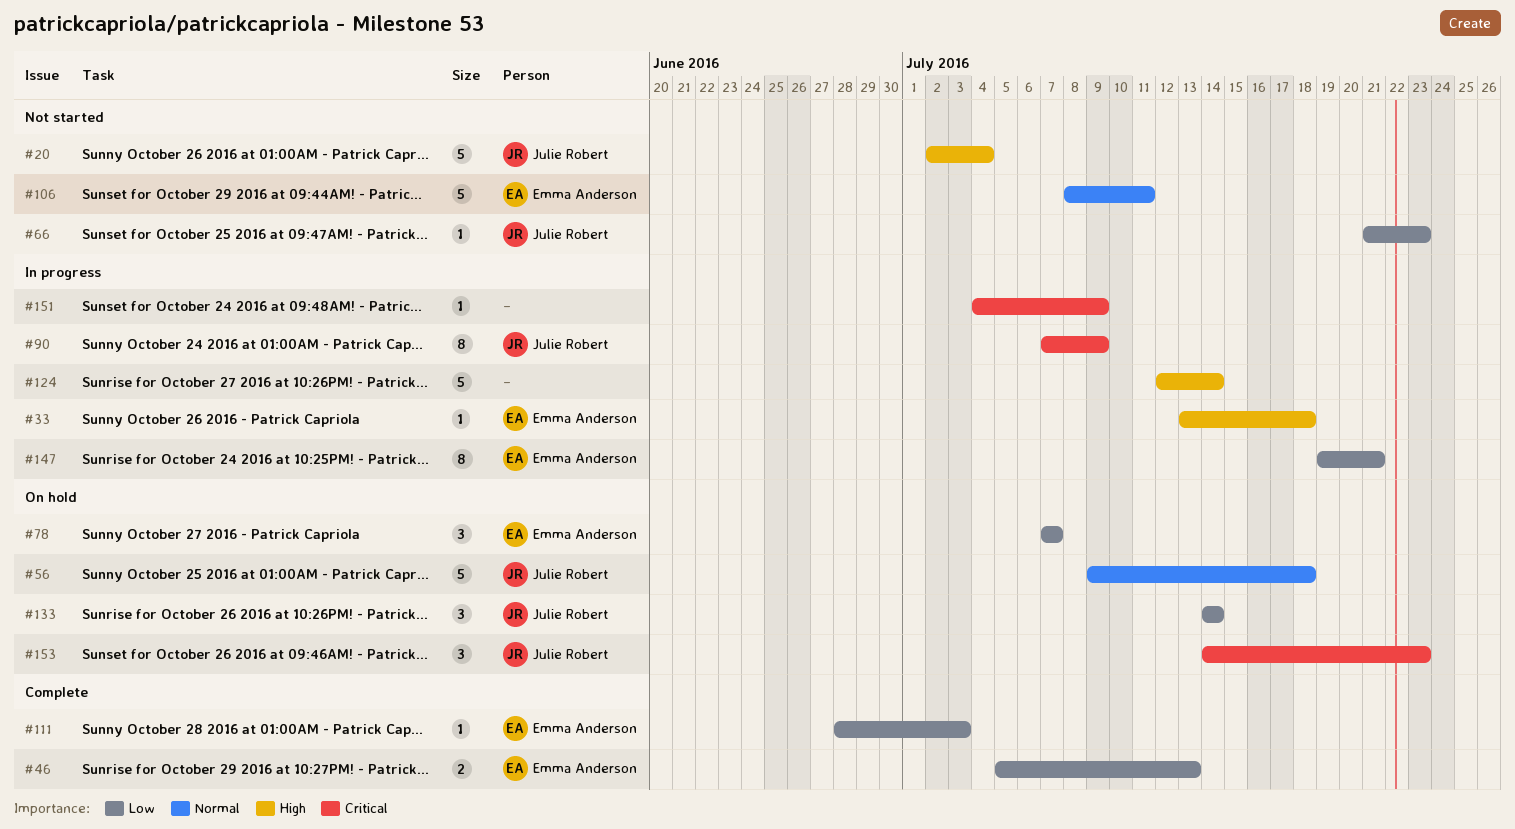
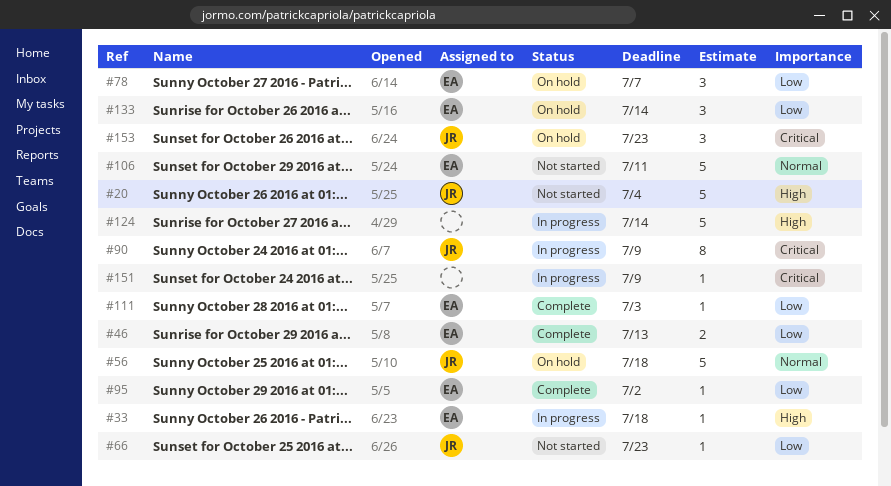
#95: none -> present
#133, owner: Julie Robert -> Emma Anderson
#147: present -> none

